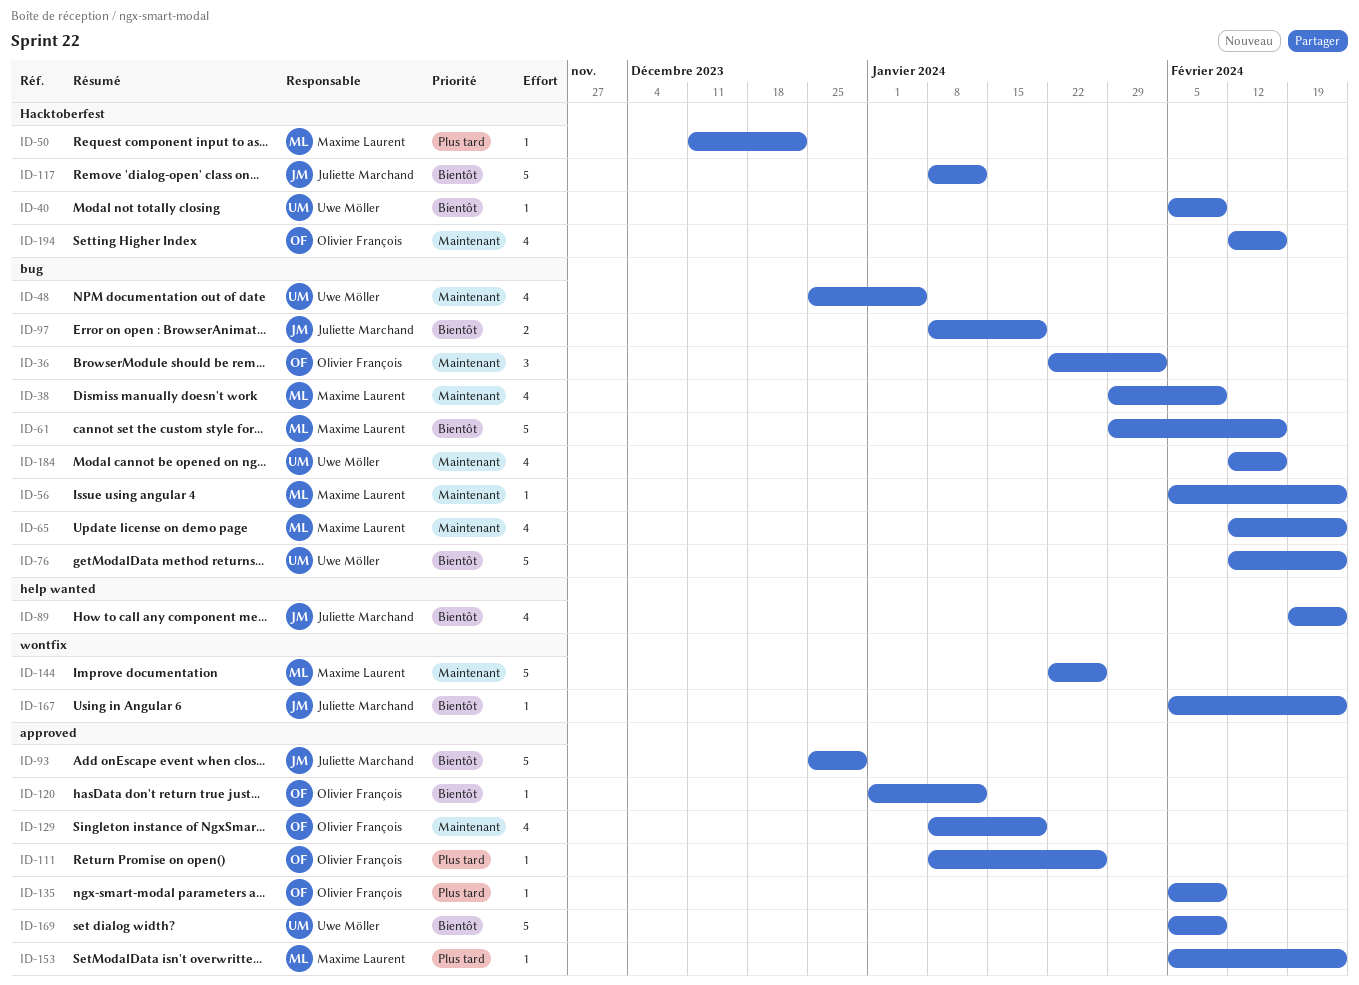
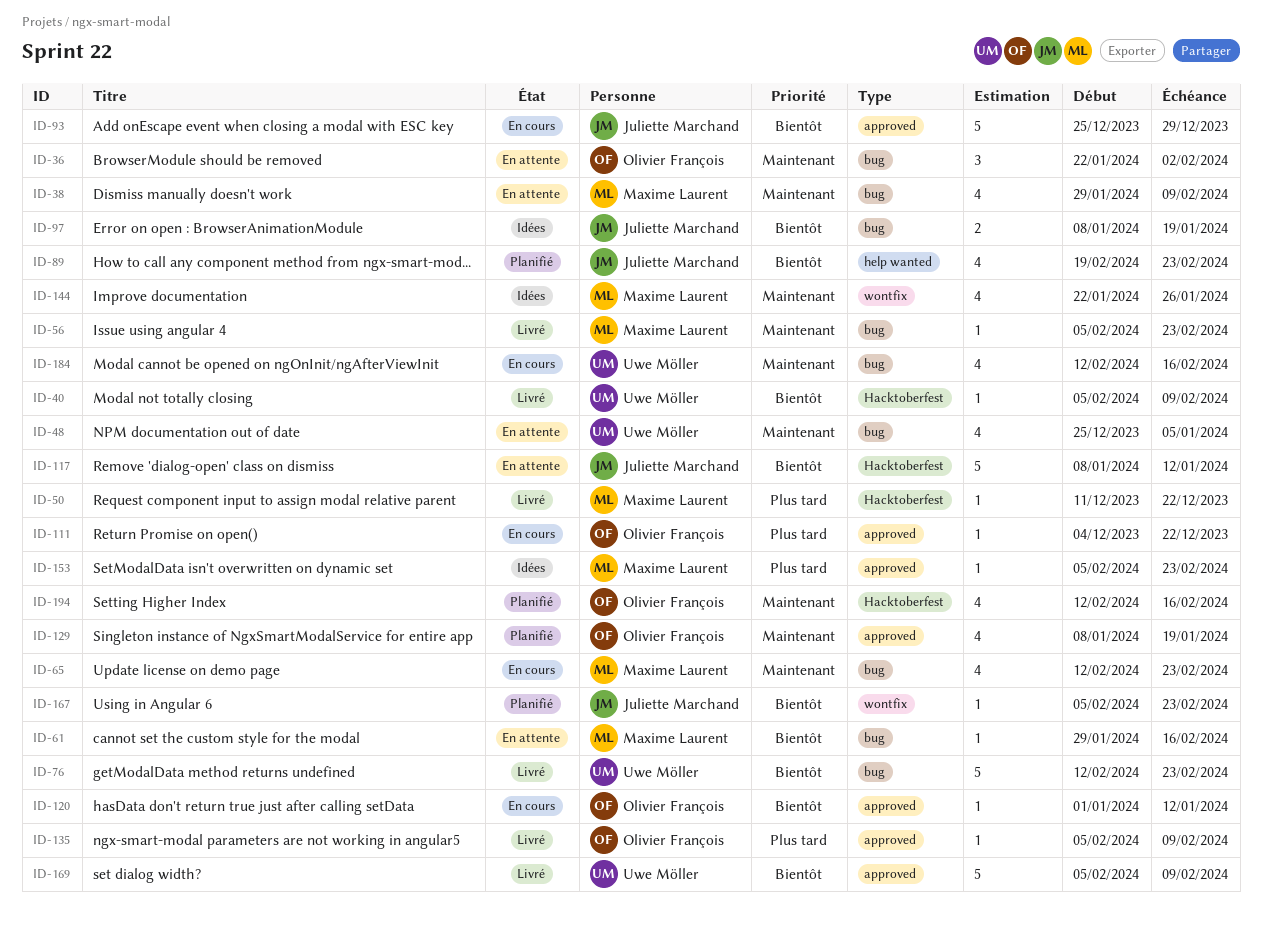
ID-61, estimate: 5 -> 1
ID-111, start: Jan 8 -> Dec 4
ID-111, due: Jan 26 -> Dec 22
ID-144, estimate: 5 -> 4

